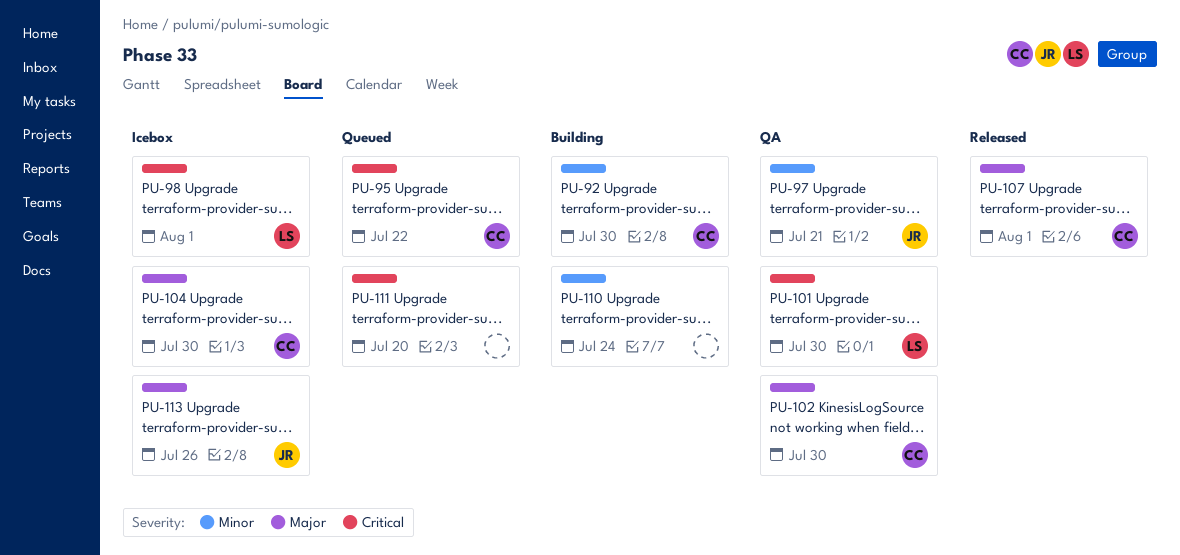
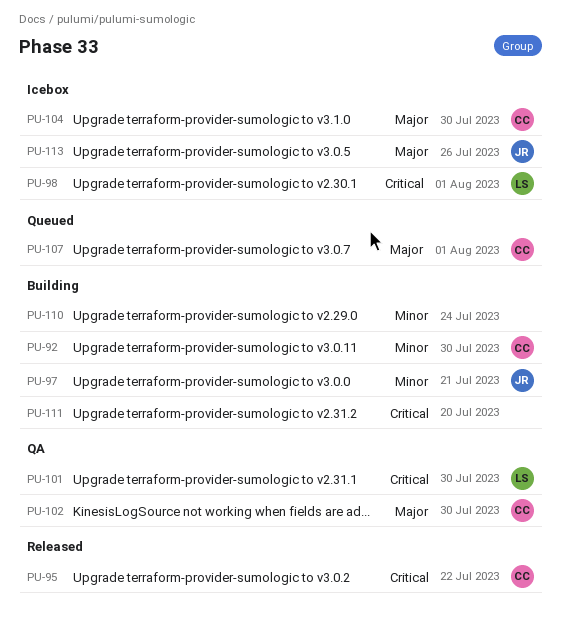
PU-95, status: Queued -> Released
PU-97, status: QA -> Building
PU-107, status: Released -> Queued
PU-111, status: Queued -> Building

